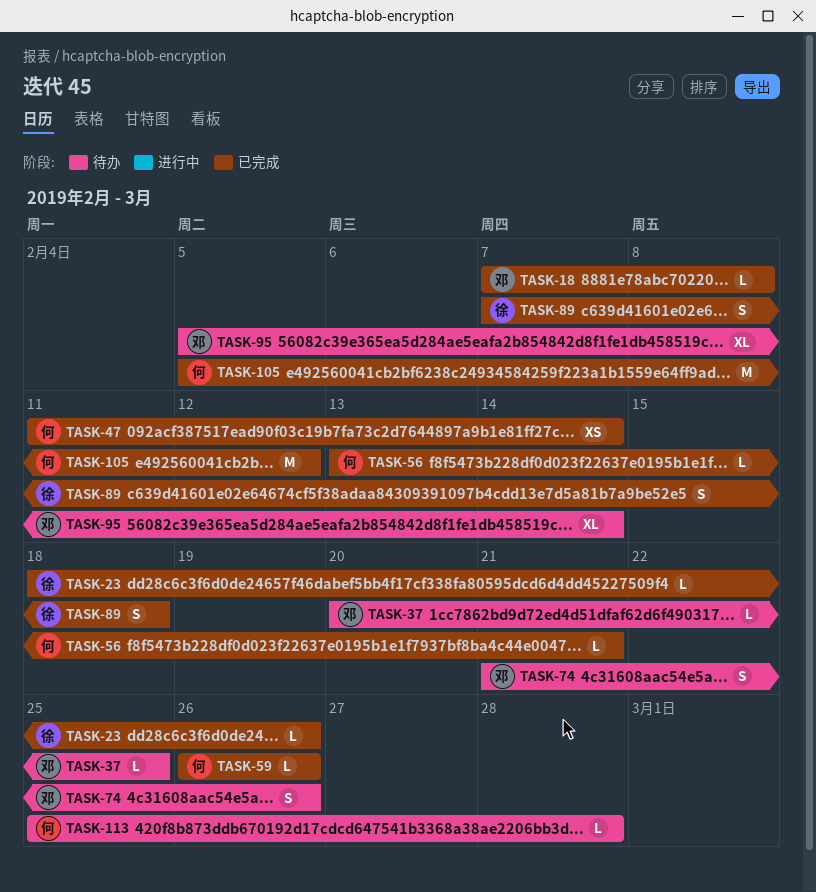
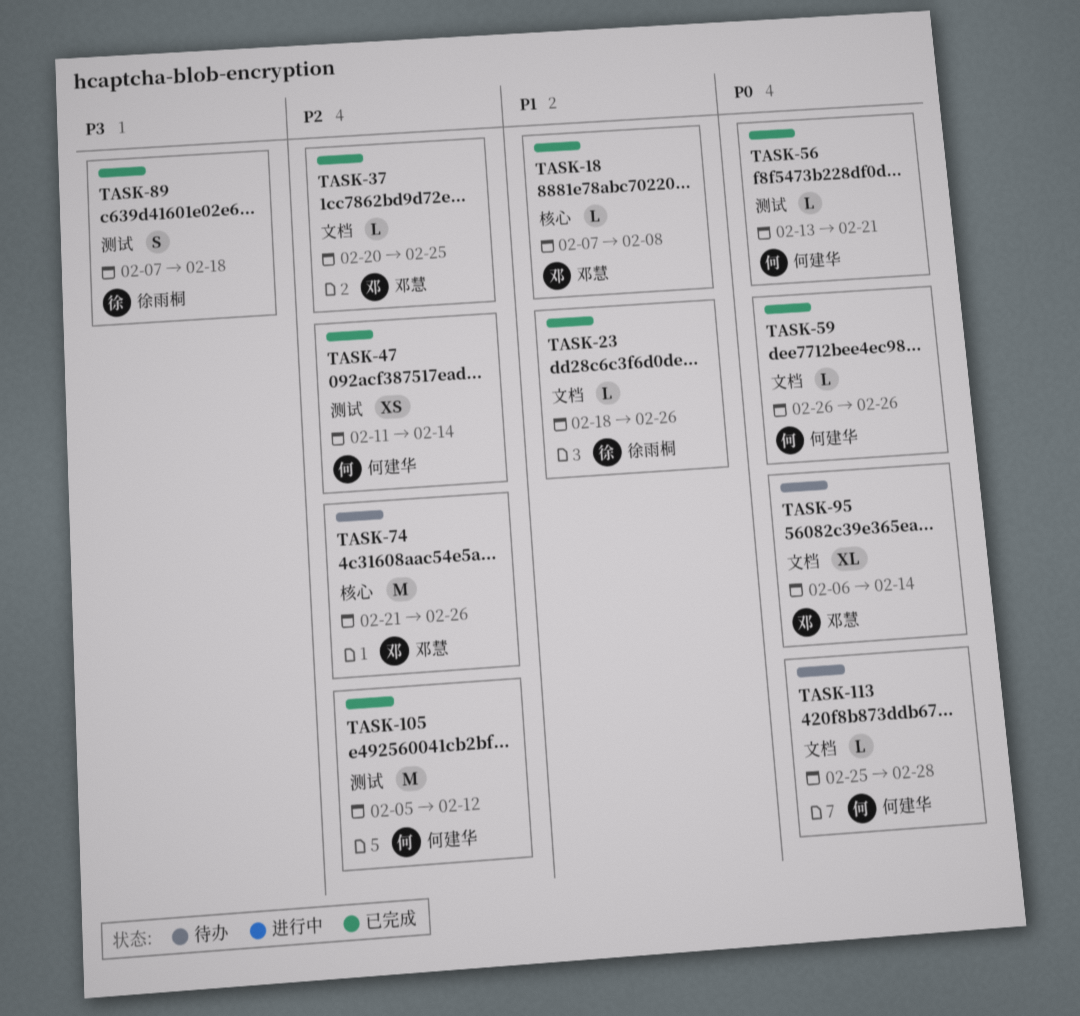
TASK-37, status: 待办 -> 已完成
TASK-74, estimate: S -> M
TASK-95, start: Feb 5 -> Feb 6

